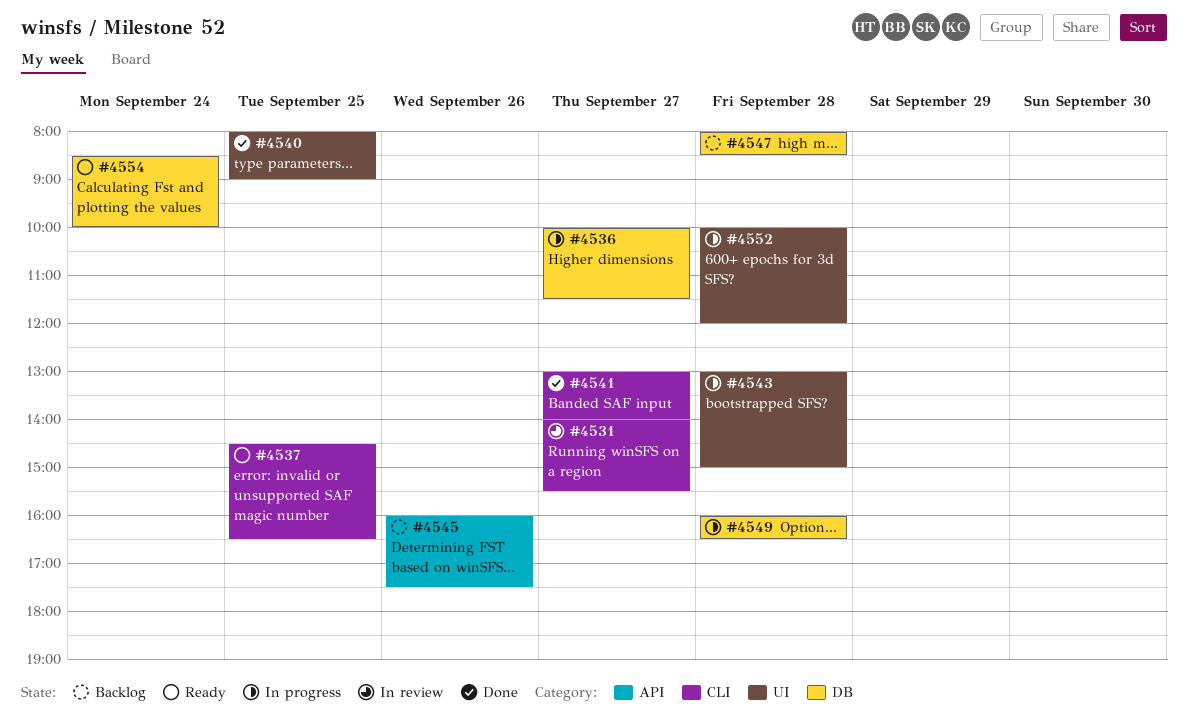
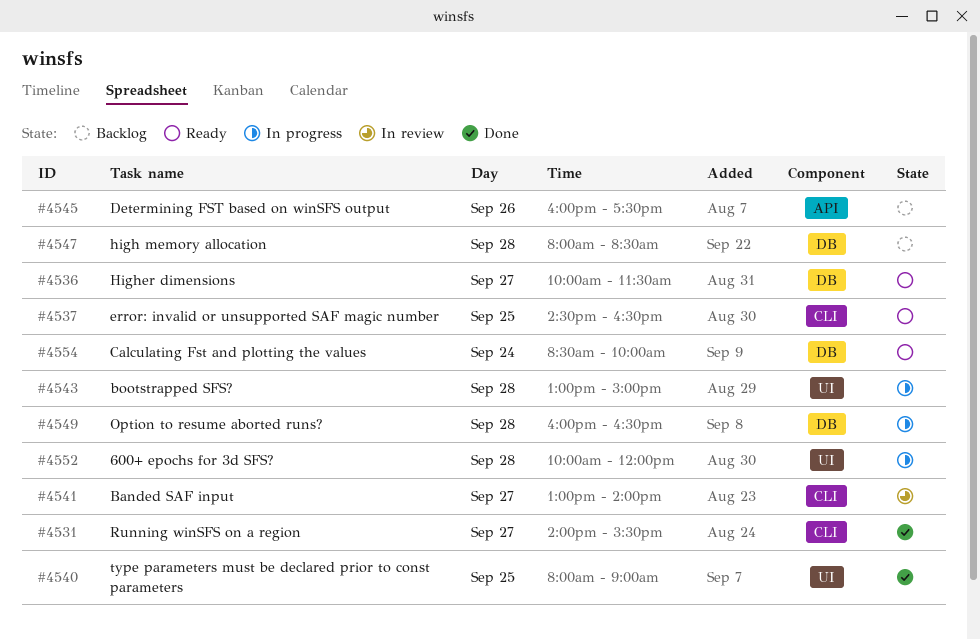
#4531, status: In review -> Done
#4536, status: In progress -> Ready
#4541, status: Done -> In review

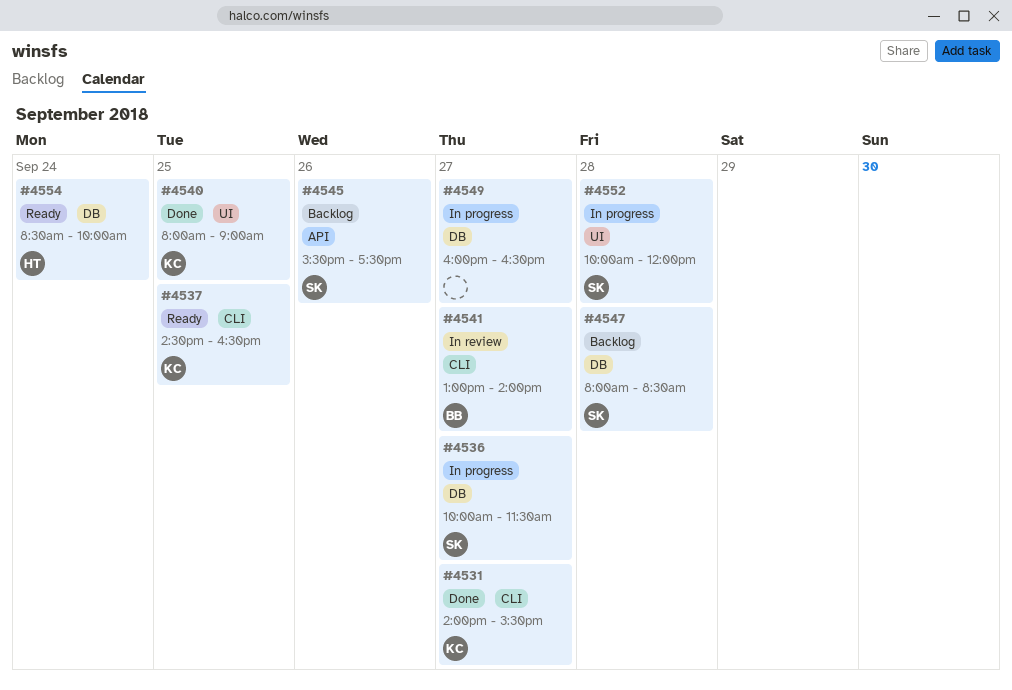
#4536, status: Ready -> In progress
#4543: present -> none
#4545, begins: 16:00 -> 15:30
#4549, day: Sep 28 -> Sep 27

